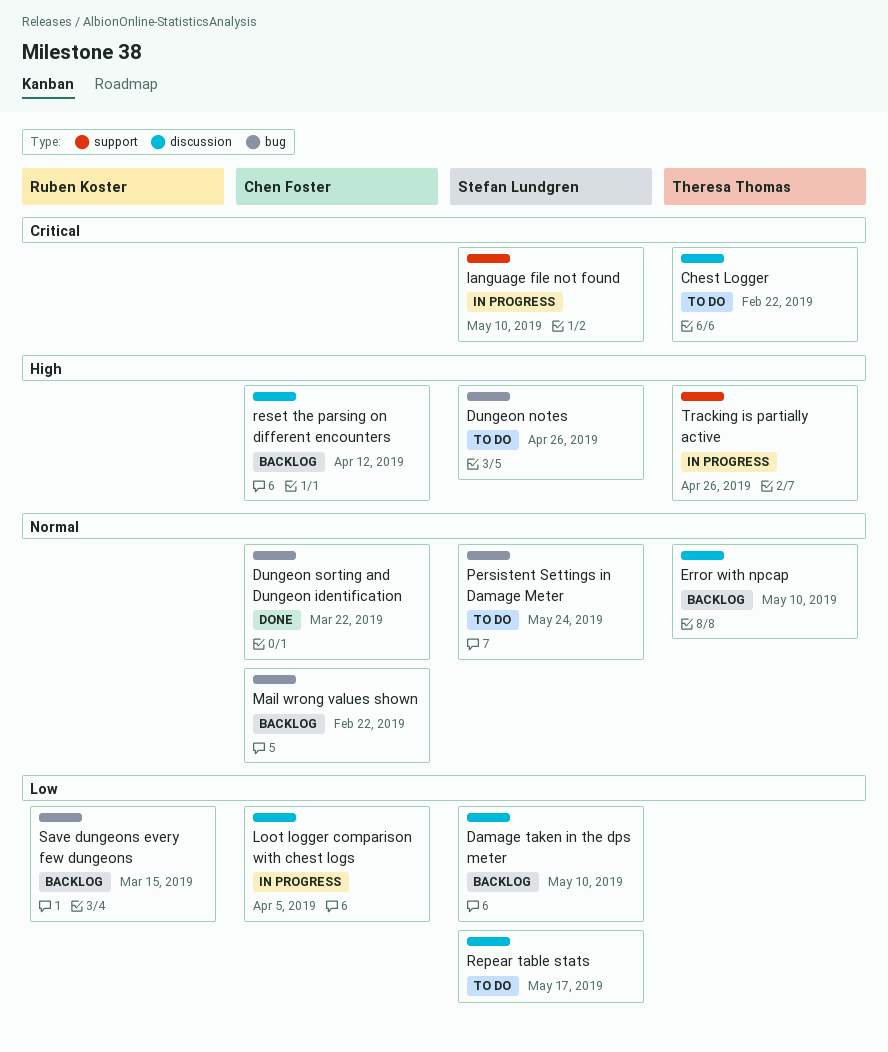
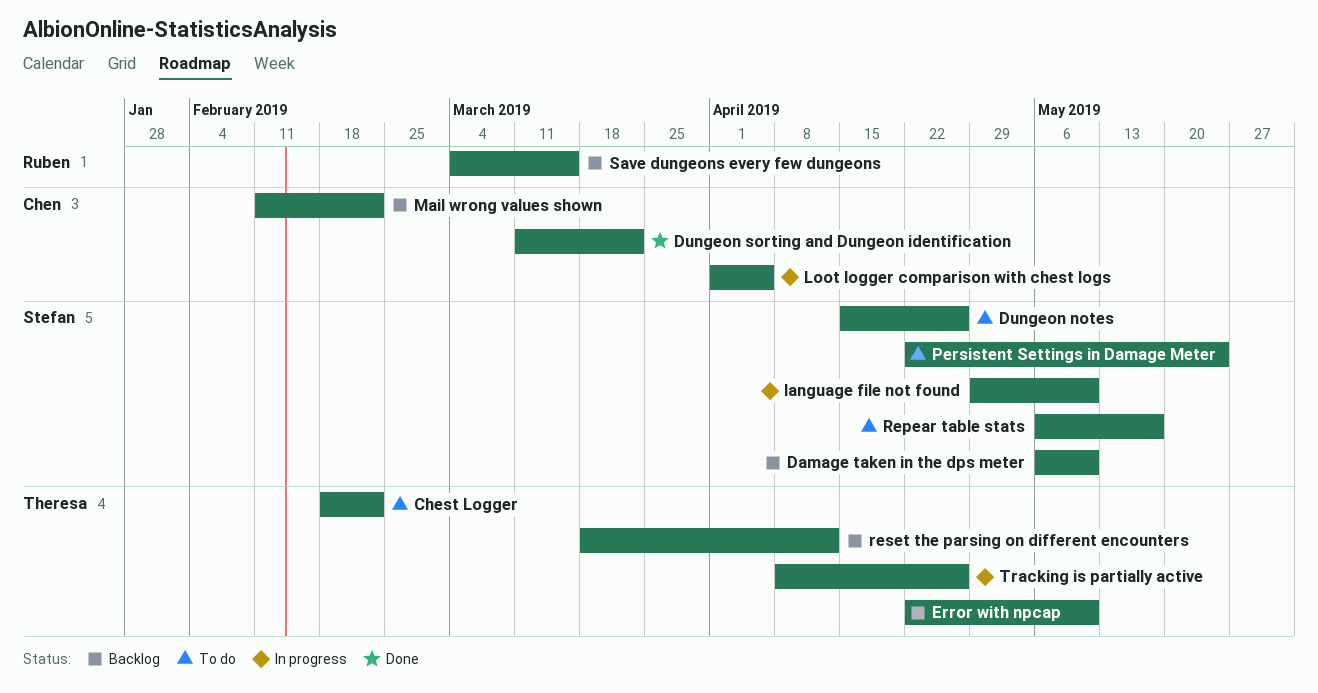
reset the parsing on different encounters, owner: Chen Foster -> Theresa Thomas

